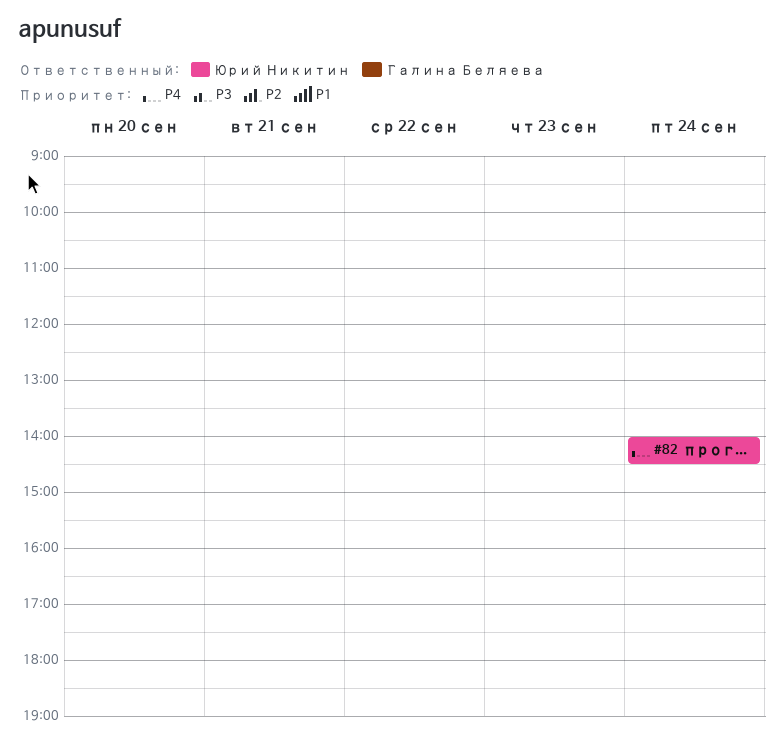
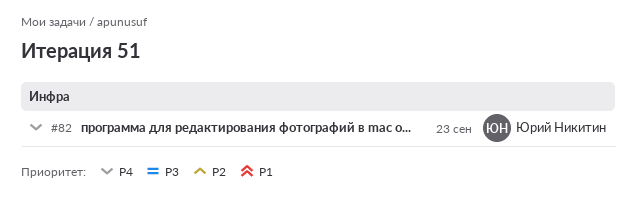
#82, day: Sep 24 -> Sep 23

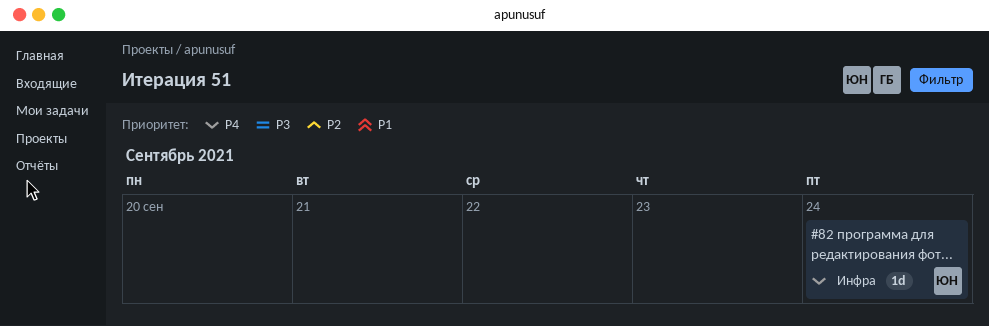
#82, day: Sep 23 -> Sep 24

